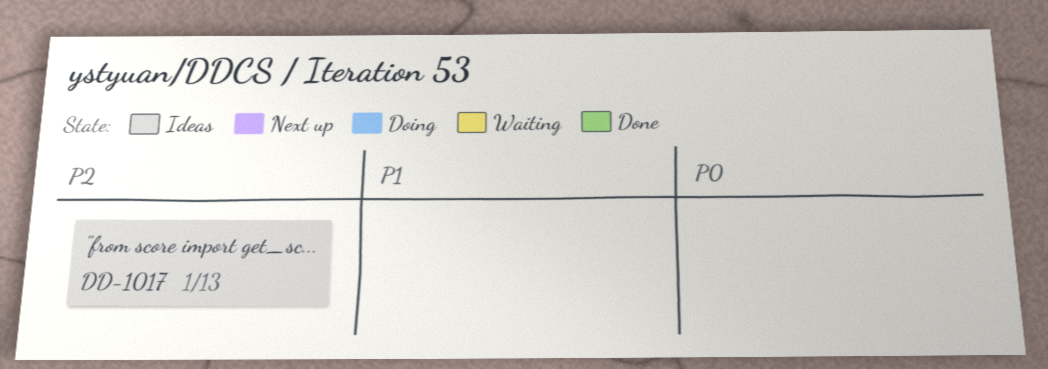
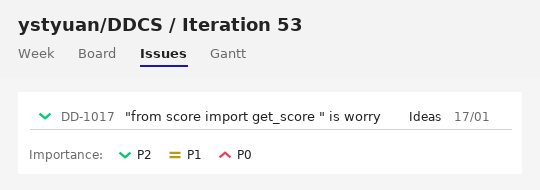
DD-1017, due: Jan 13 -> Jan 17

